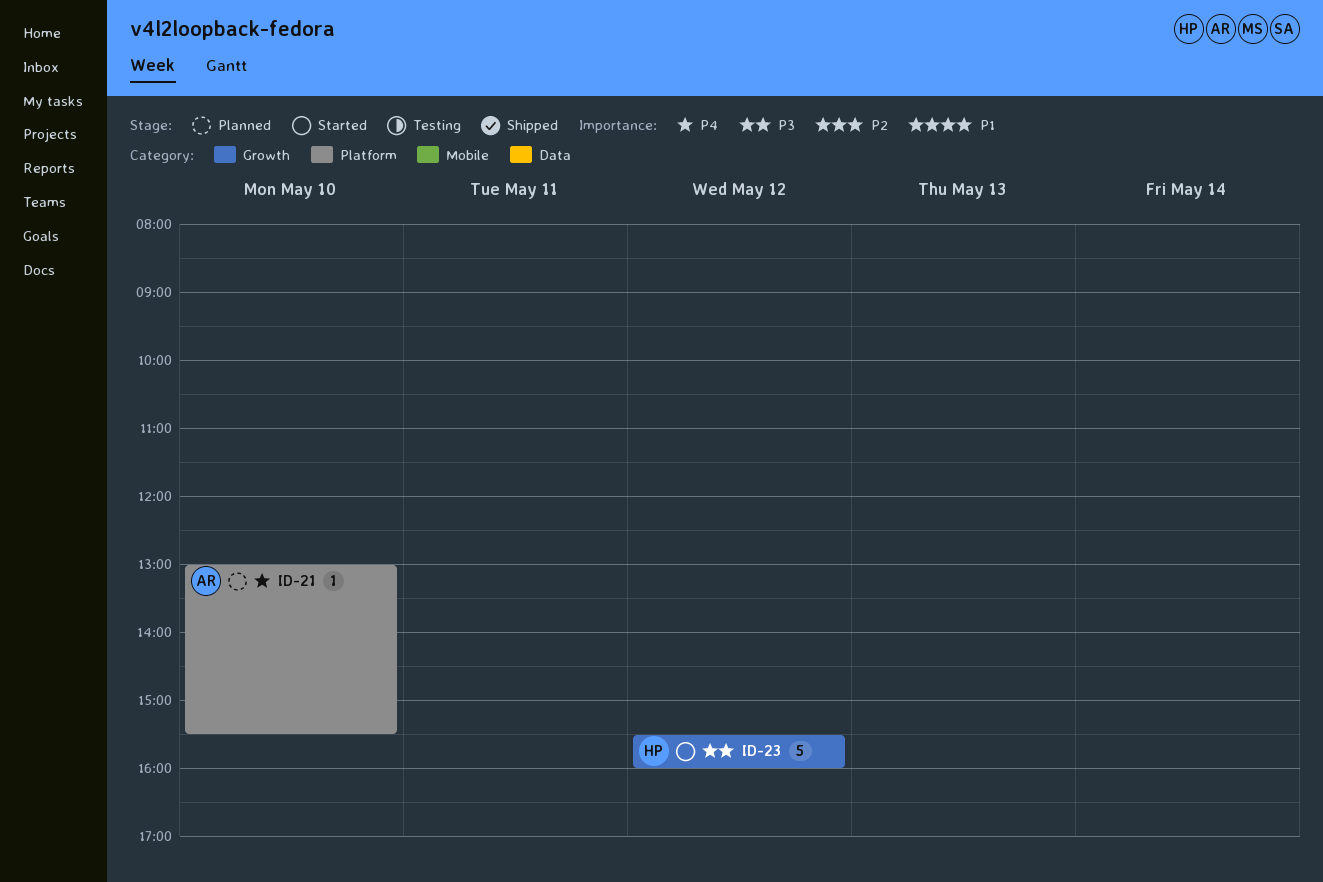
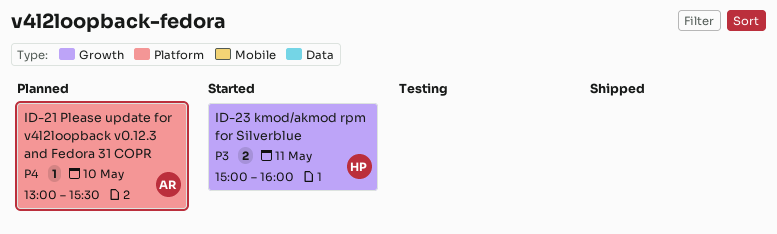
ID-23, estimate: 5 -> 2
ID-23, day: May 12 -> May 11
ID-23, begins: 15:30 -> 15:00

